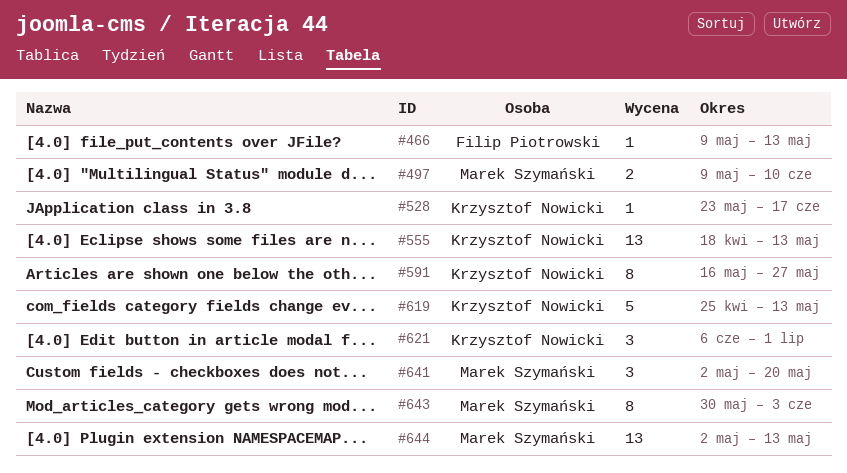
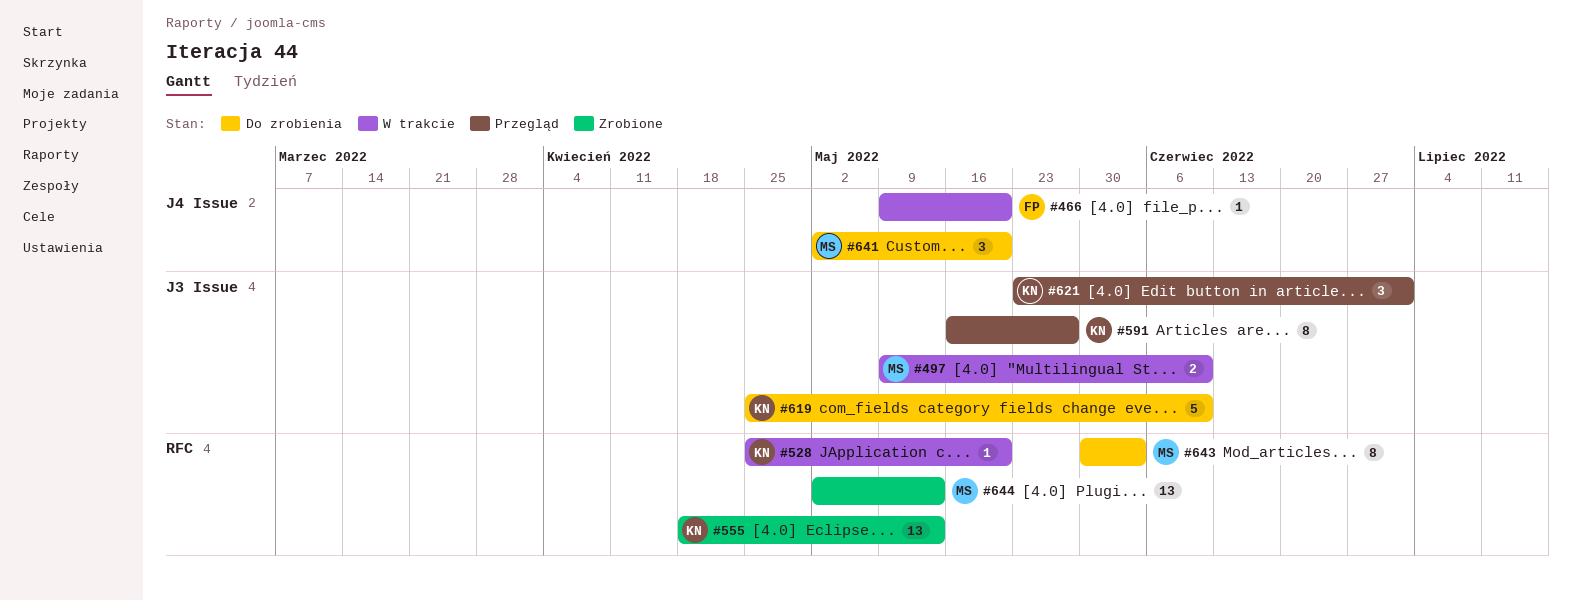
#466, due: May 13 -> May 20
#528, start: May 23 -> Apr 25
#528, due: Jun 17 -> May 20
#619, due: May 13 -> Jun 10
#621, start: Jun 6 -> May 23

